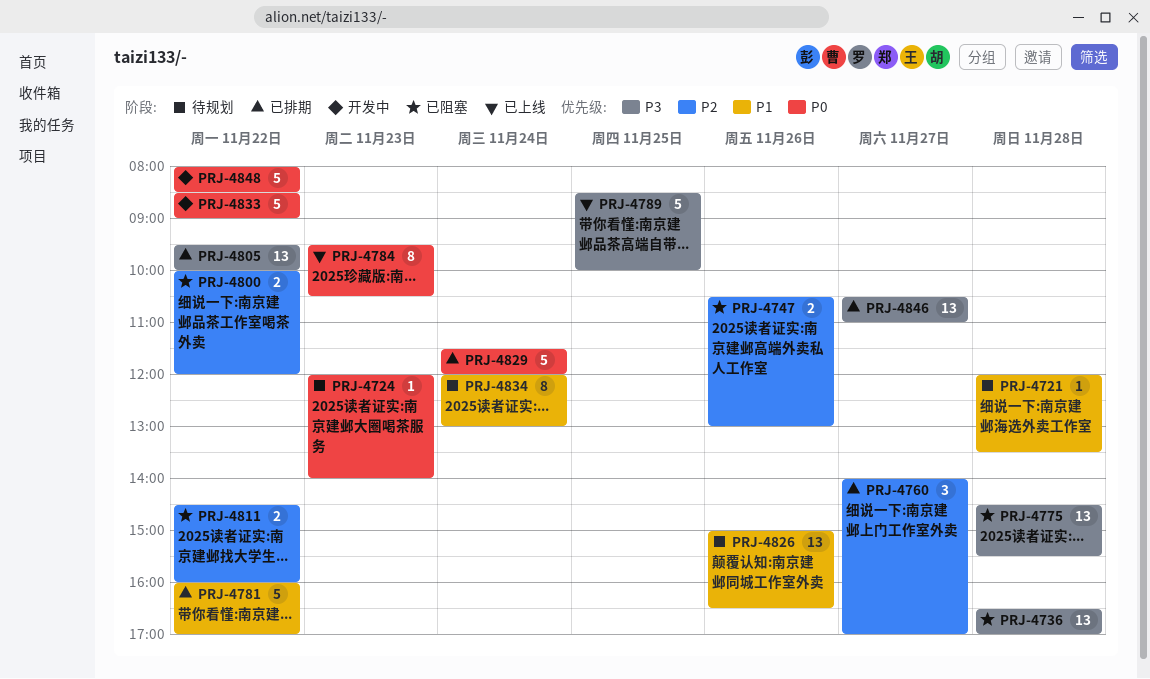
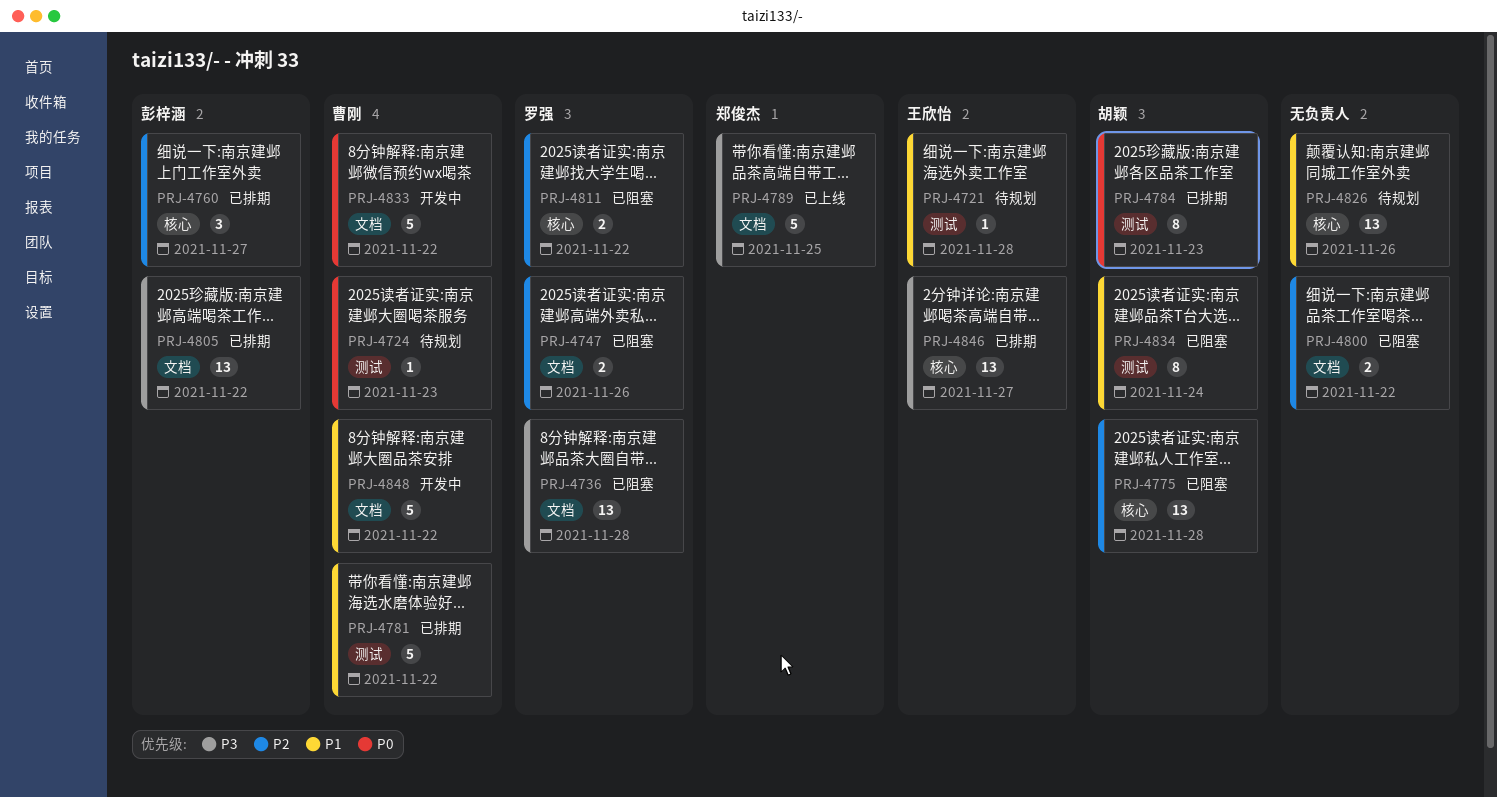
PRJ-4775, priority: P3 -> P2
PRJ-4784, status: 已上线 -> 已排期
PRJ-4829: present -> none
PRJ-4834, status: 待规划 -> 已阻塞
PRJ-4848, priority: P0 -> P1

